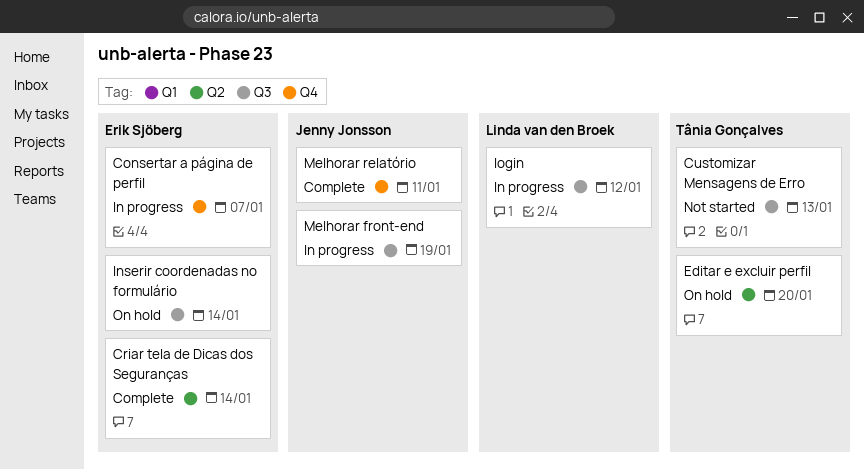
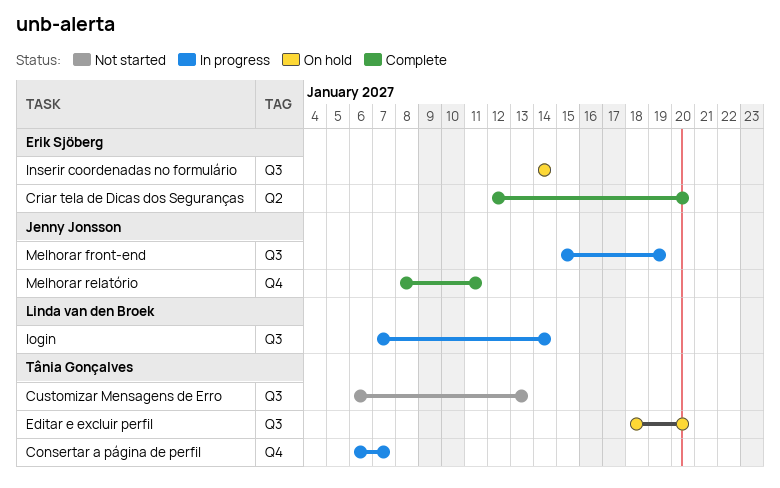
Consertar a página de perfil, owner: Erik Sjöberg -> Tânia Gonçalves
Criar tela de Dicas dos Seguranças, due: Jan 14 -> Jan 20
Editar e excluir perfil, label: Q2 -> Q3
login, due: Jan 12 -> Jan 14

